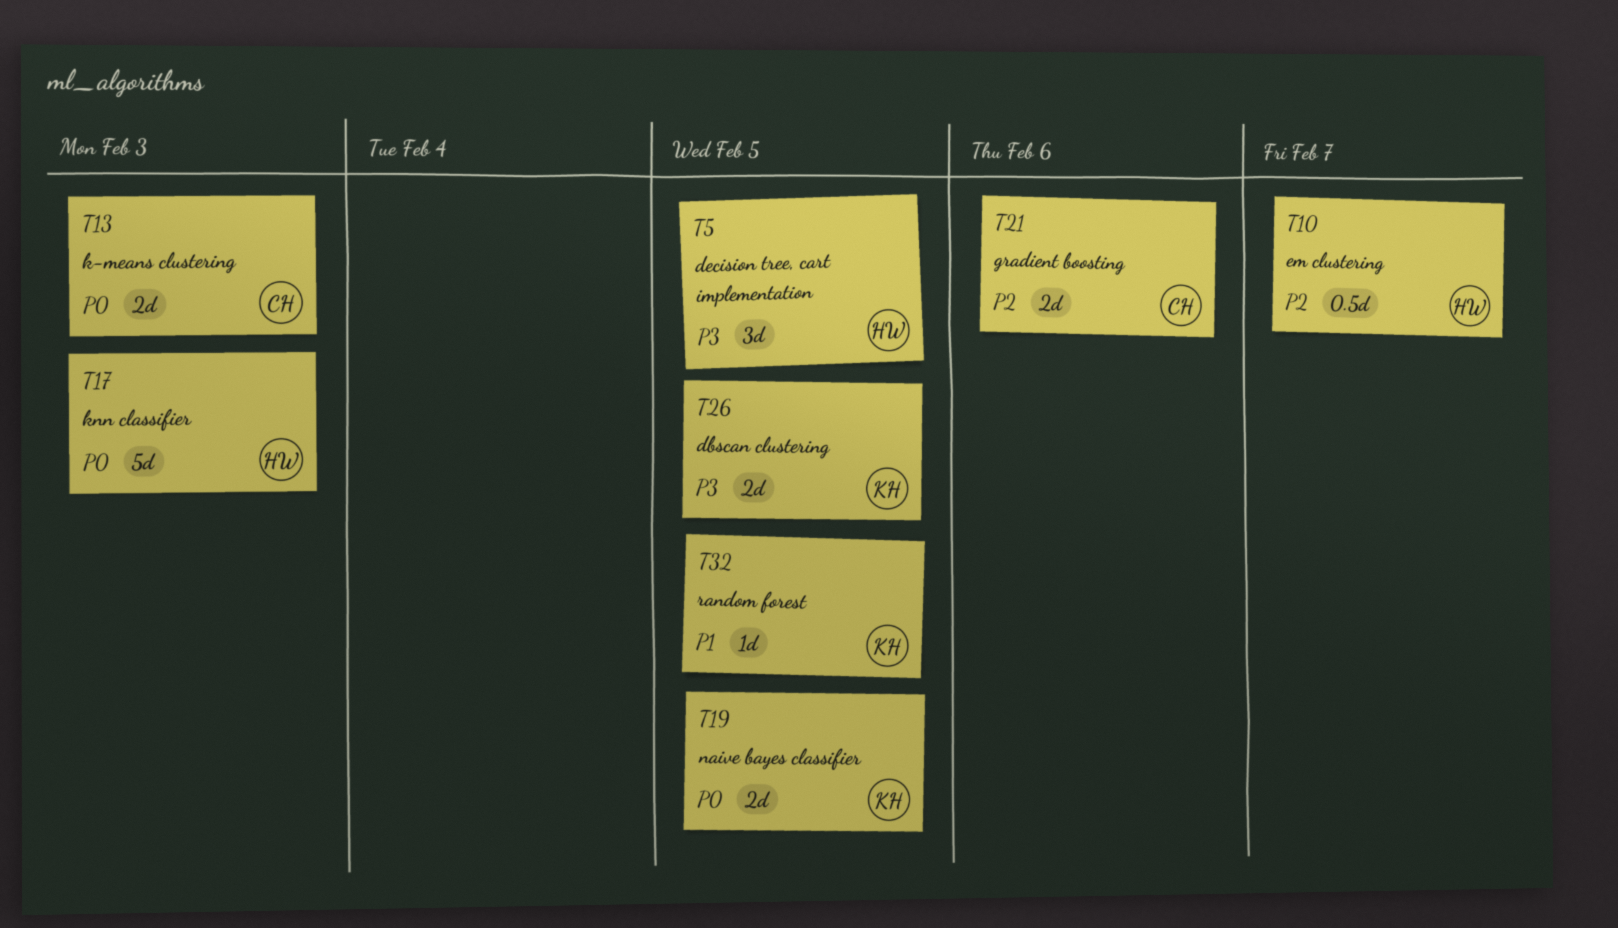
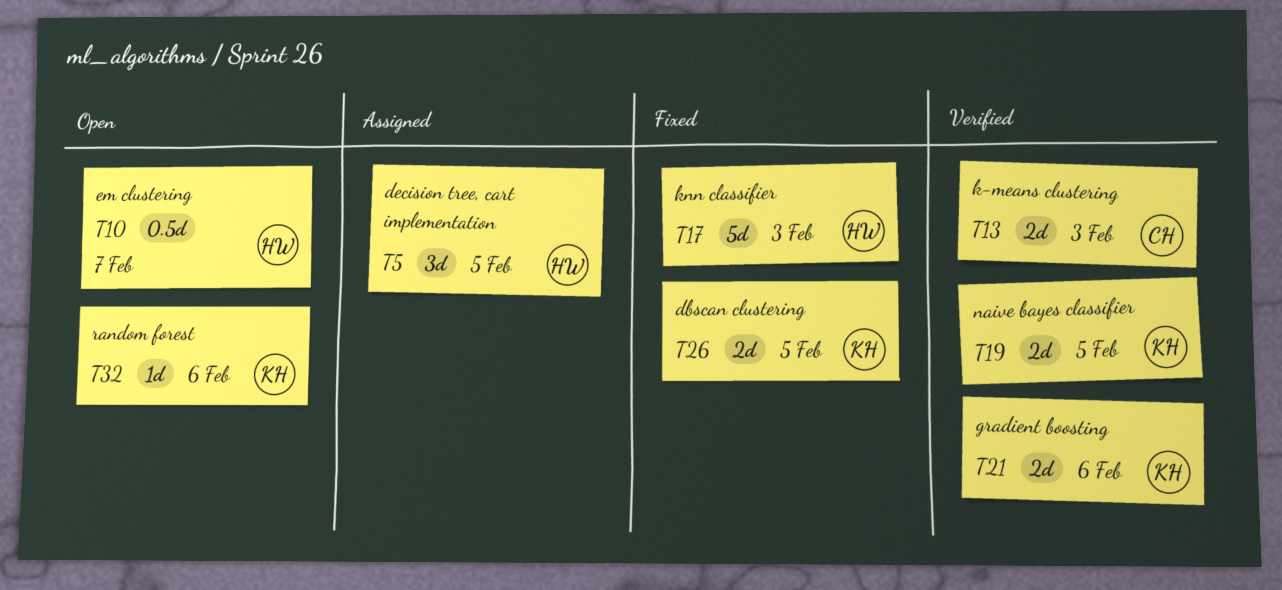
T21, owner: CH -> KH
T32, due: Feb 5 -> Feb 6

